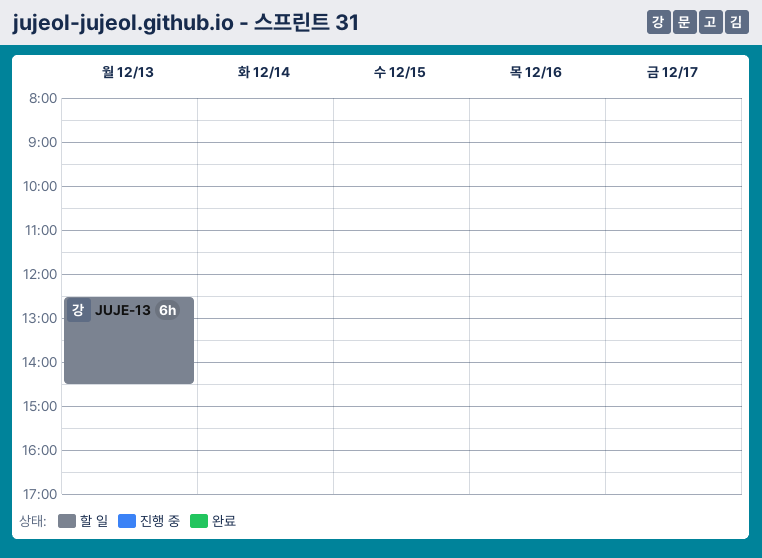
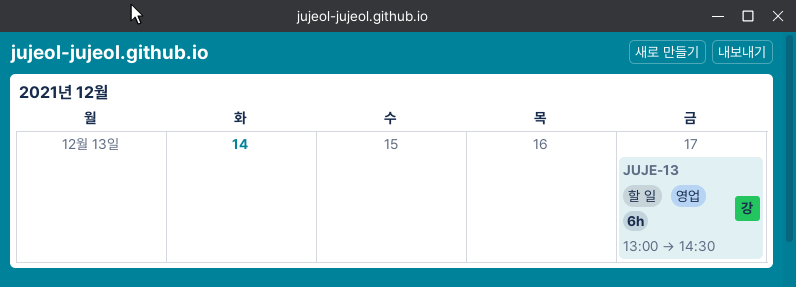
JUJE-13, day: Dec 13 -> Dec 17
JUJE-13, begins: 12:30 -> 13:00

